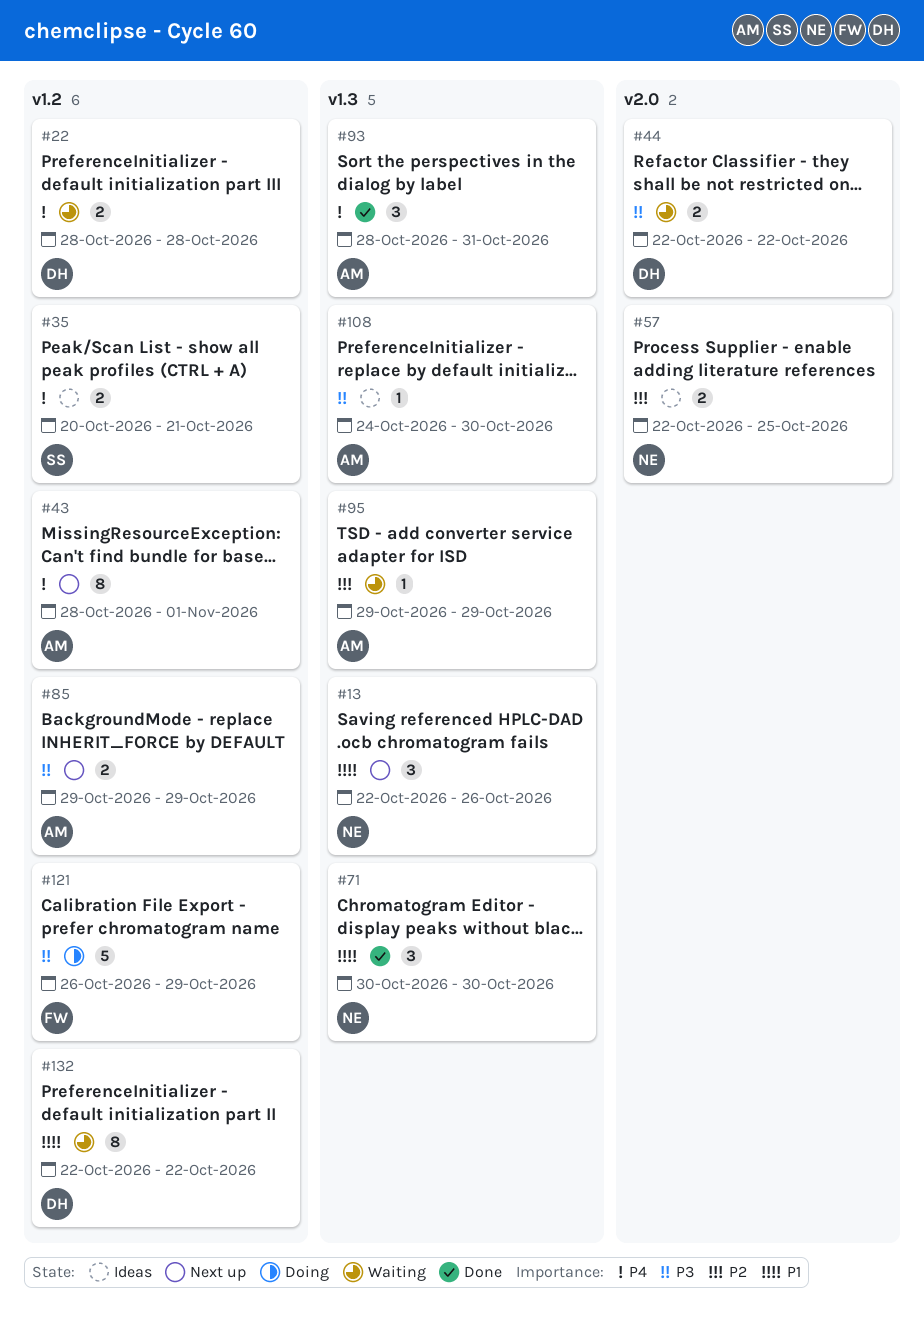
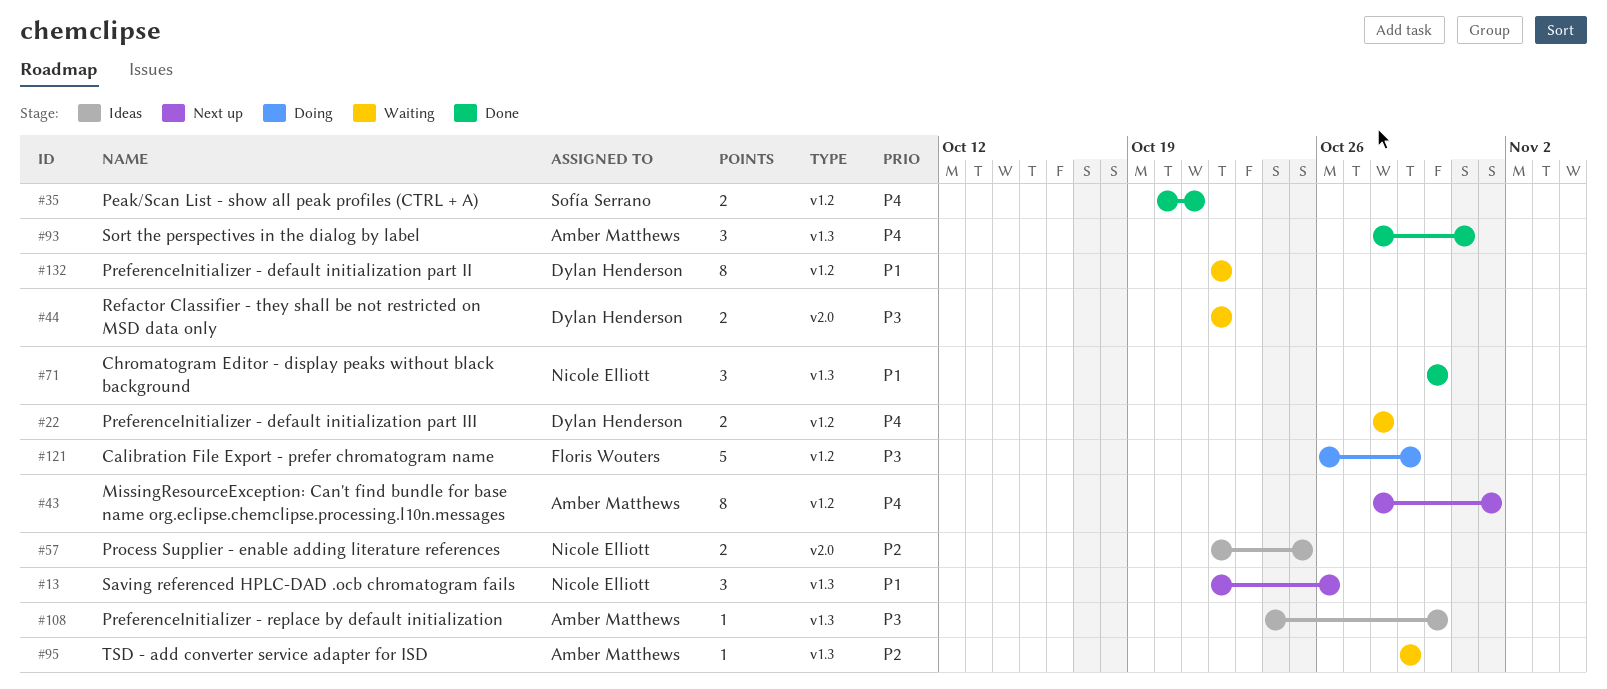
#35, status: Ideas -> Done
#85: present -> none

